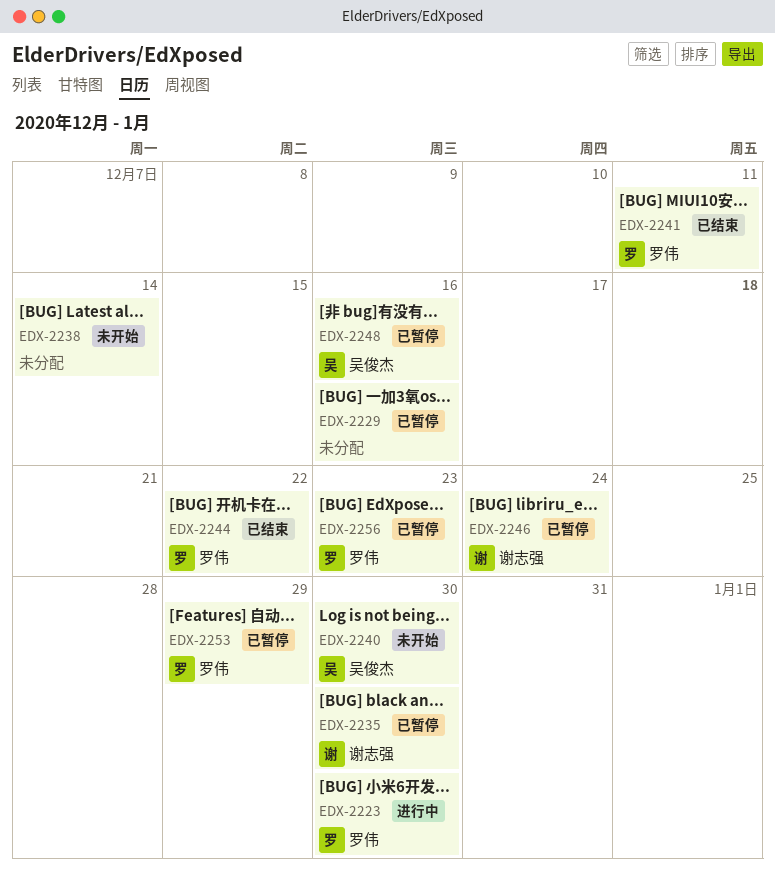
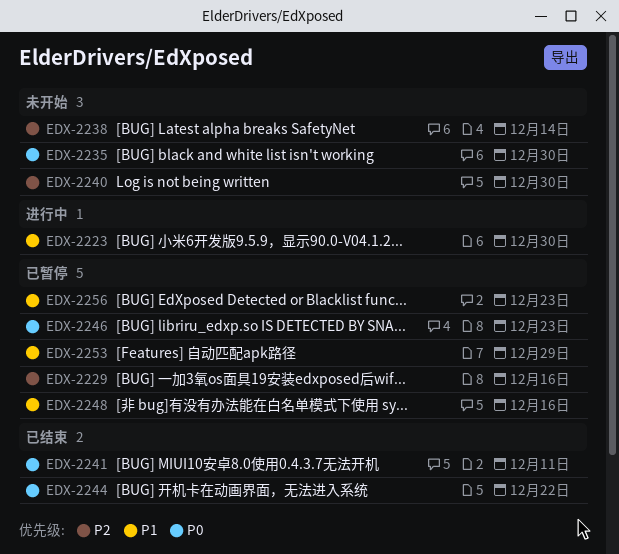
EDX-2235, status: 已暂停 -> 未开始
EDX-2246, due: Dec 24 -> Dec 23

